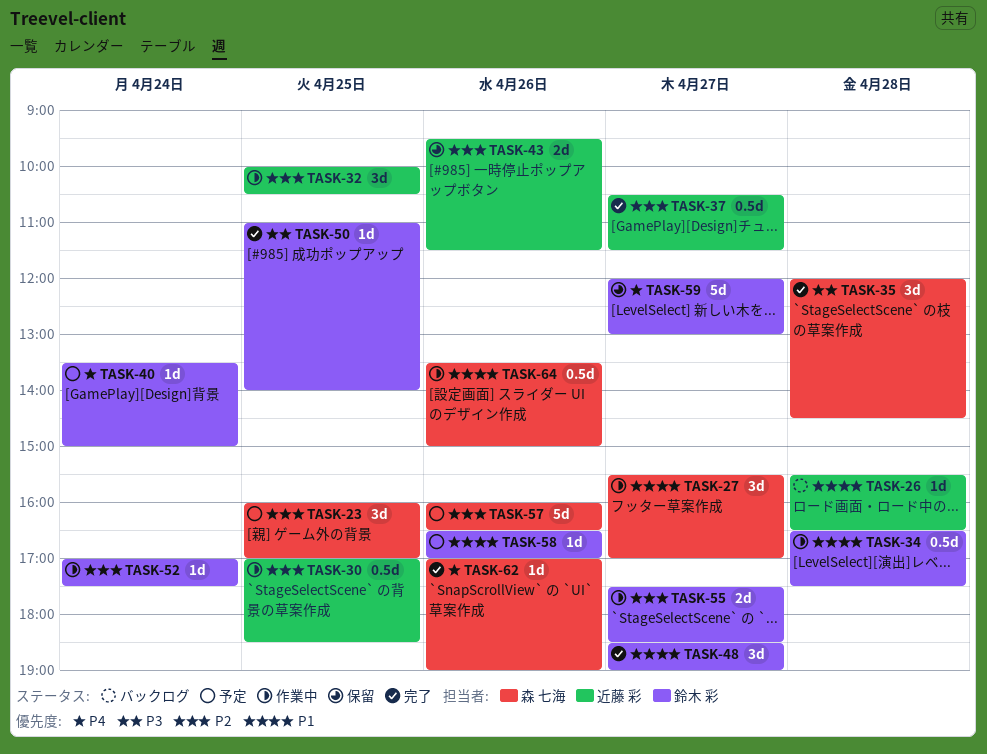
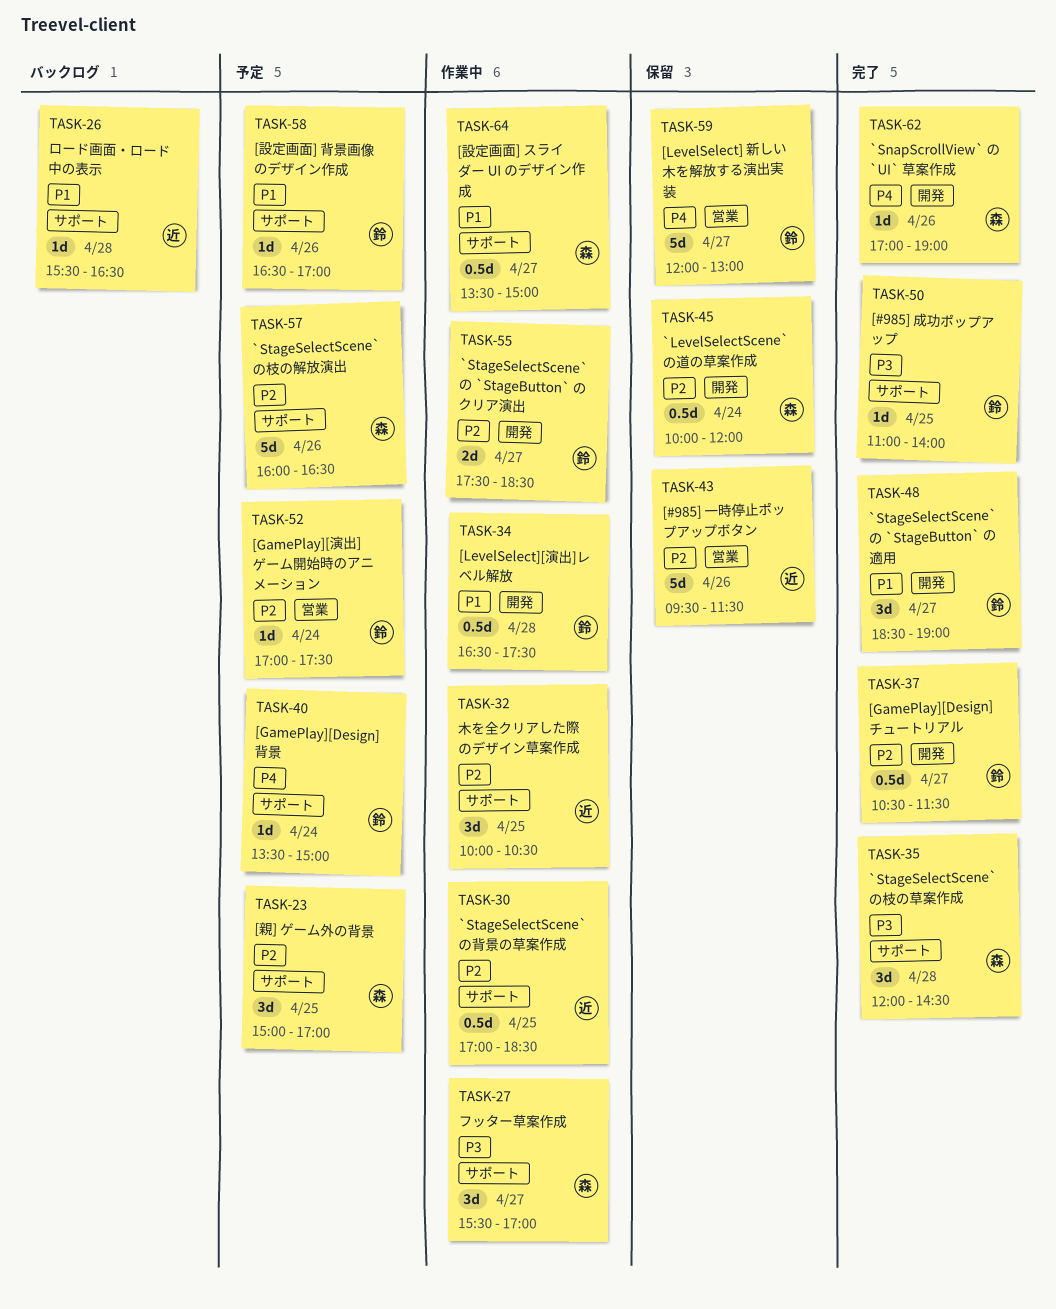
TASK-23, begins: 16:00 -> 15:00
TASK-27, priority: P1 -> P3
TASK-37, owner: 近藤 彩 -> 鈴木 彩
TASK-43, estimate: 2d -> 5d
TASK-45: none -> present
TASK-52, status: 作業中 -> 予定
TASK-64, day: Apr 26 -> Apr 27

